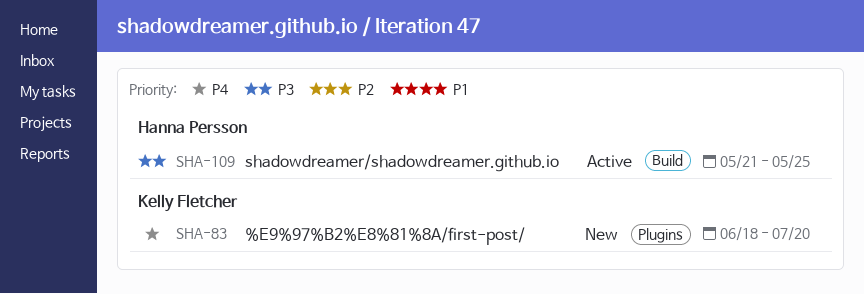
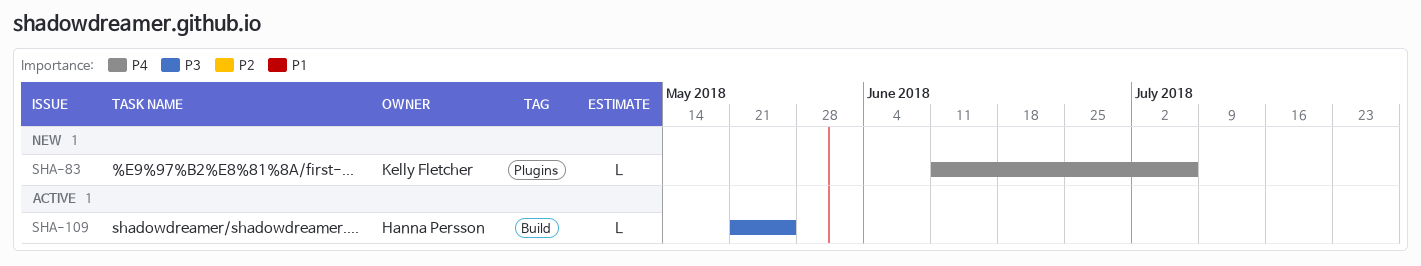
SHA-83, start: Jun 18 -> Jun 11
SHA-83, due: Jul 20 -> Jul 6

